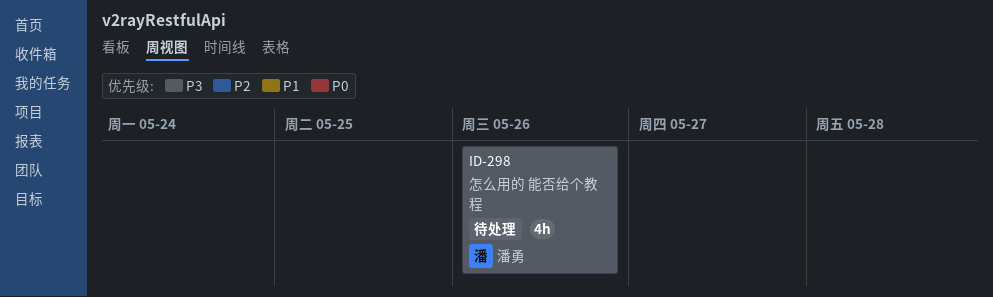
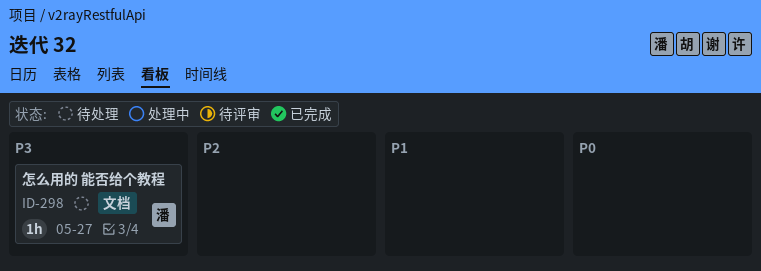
ID-298, estimate: 4h -> 1h
ID-298, due: May 26 -> May 27

